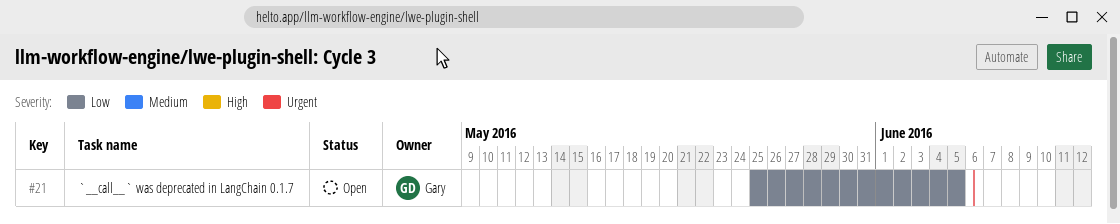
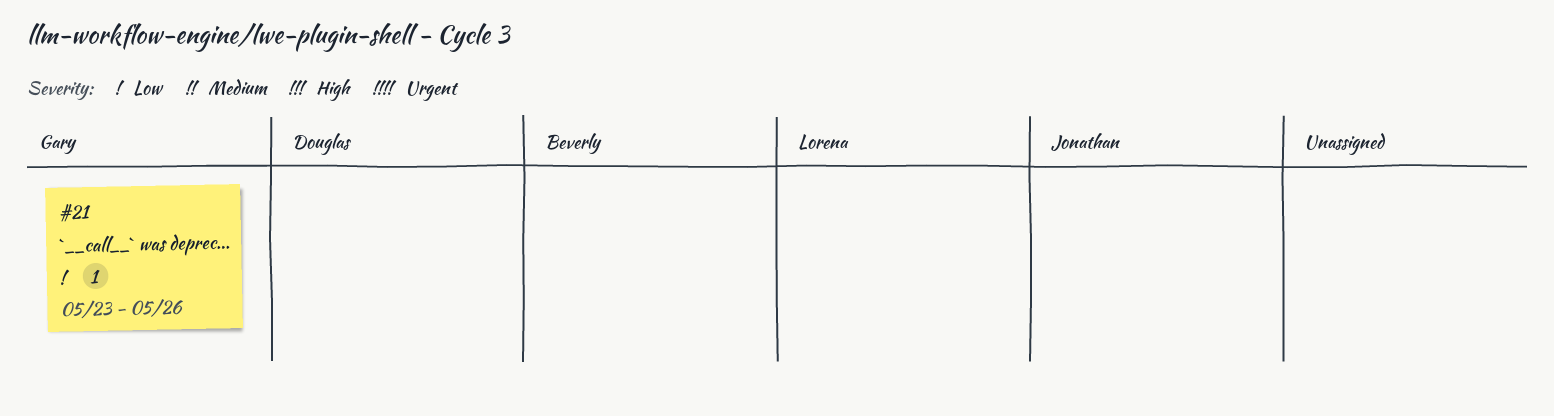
#21, start: May 25 -> May 23
#21, due: Jun 5 -> May 26

